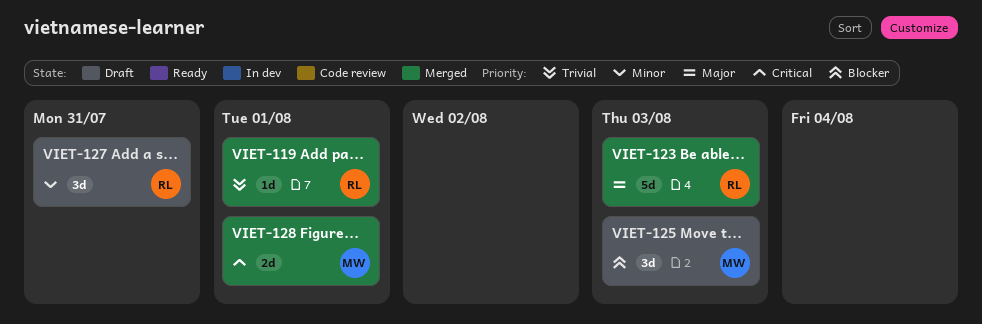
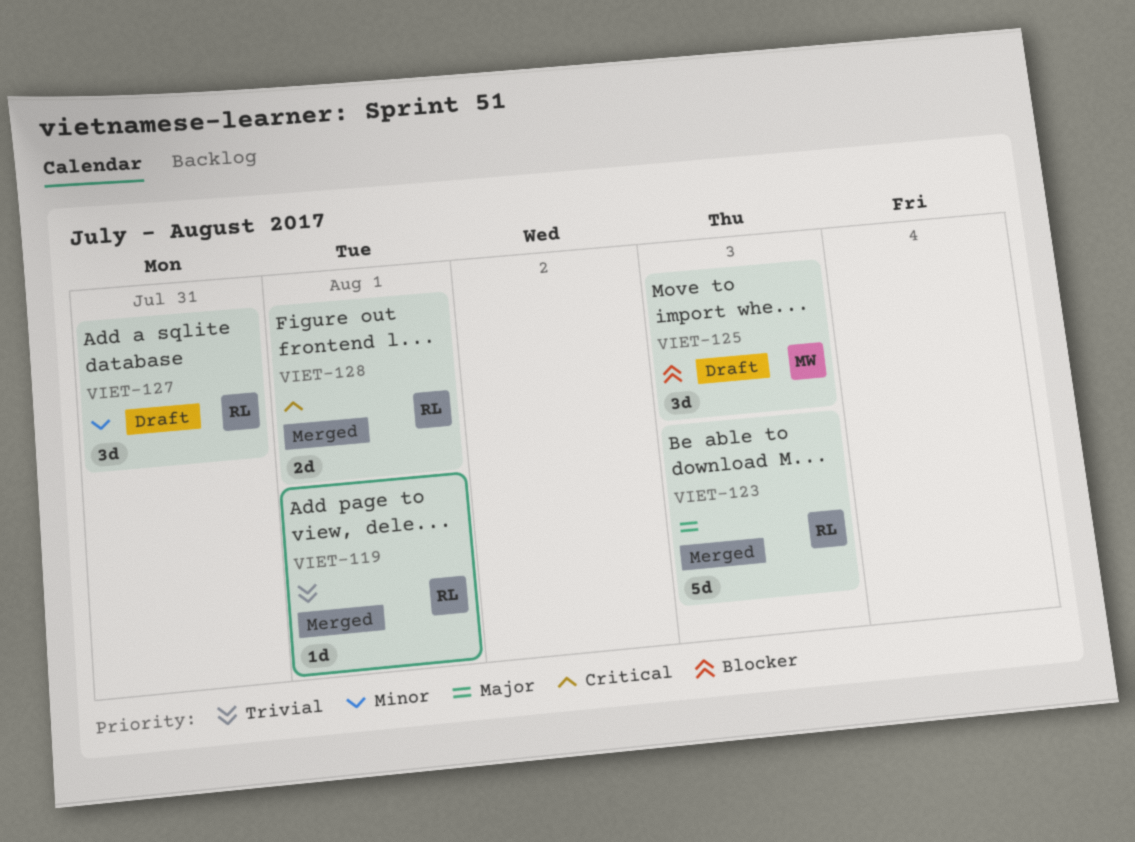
VIET-128, owner: MW -> RL

